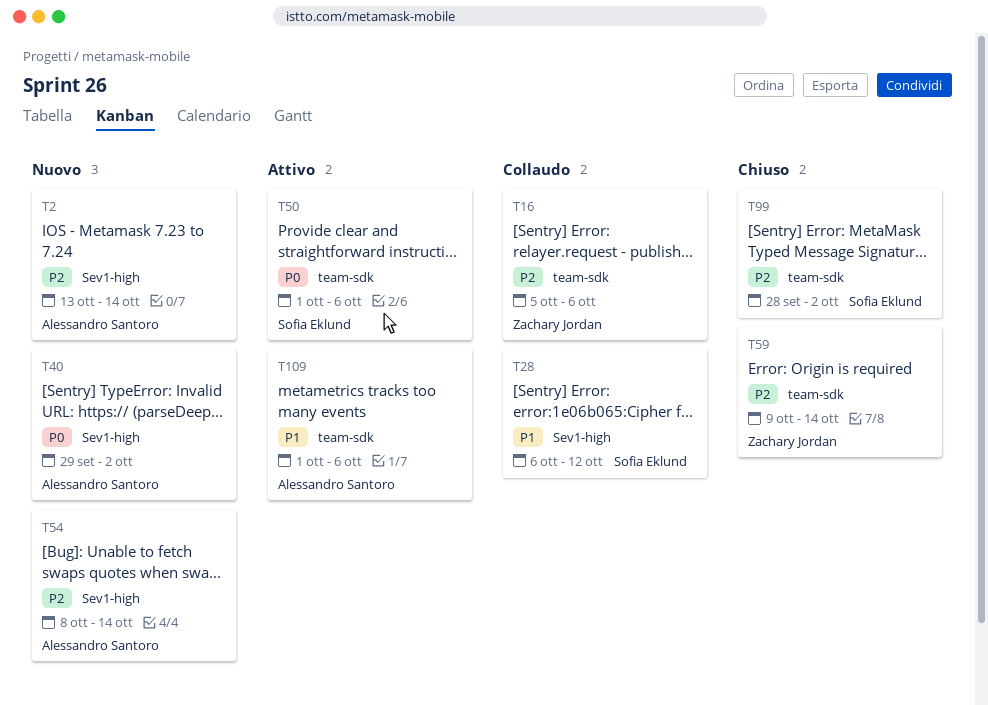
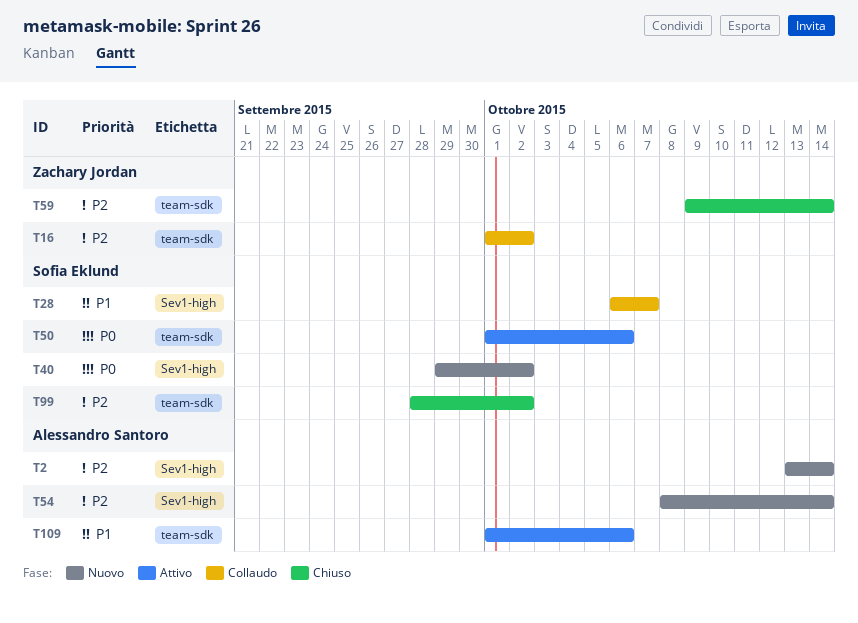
T16, start: Oct 5 -> Oct 1
T16, due: Oct 6 -> Oct 2
T28, due: Oct 12 -> Oct 7
T40, owner: Alessandro Santoro -> Sofia Eklund

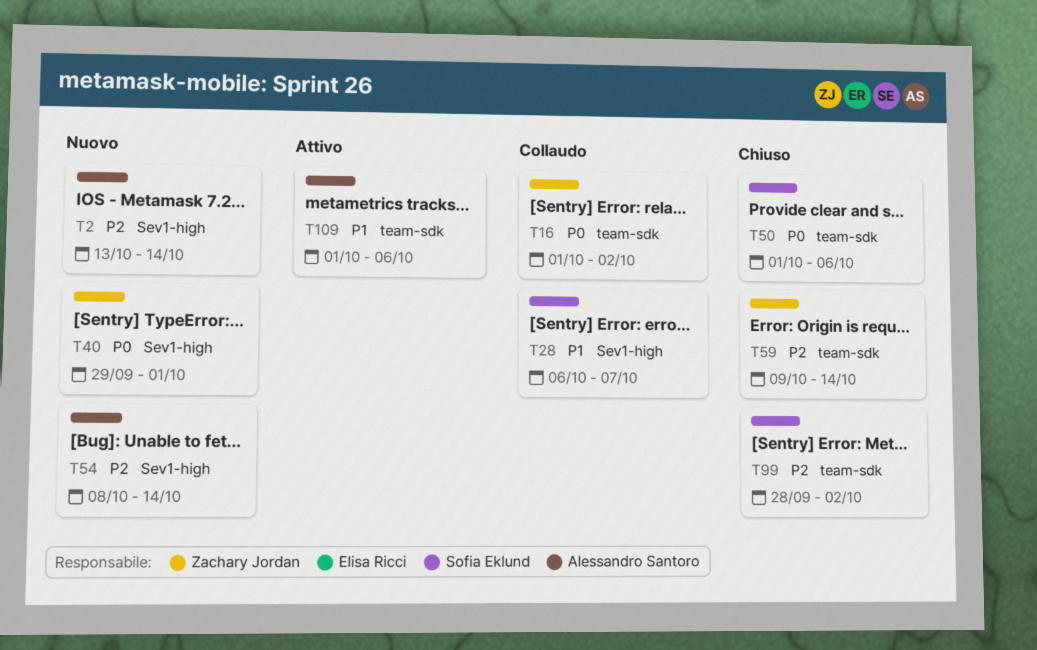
T16, priority: P2 -> P0
T40, owner: Sofia Eklund -> Zachary Jordan
T40, due: Oct 2 -> Oct 1
T50, status: Attivo -> Chiuso

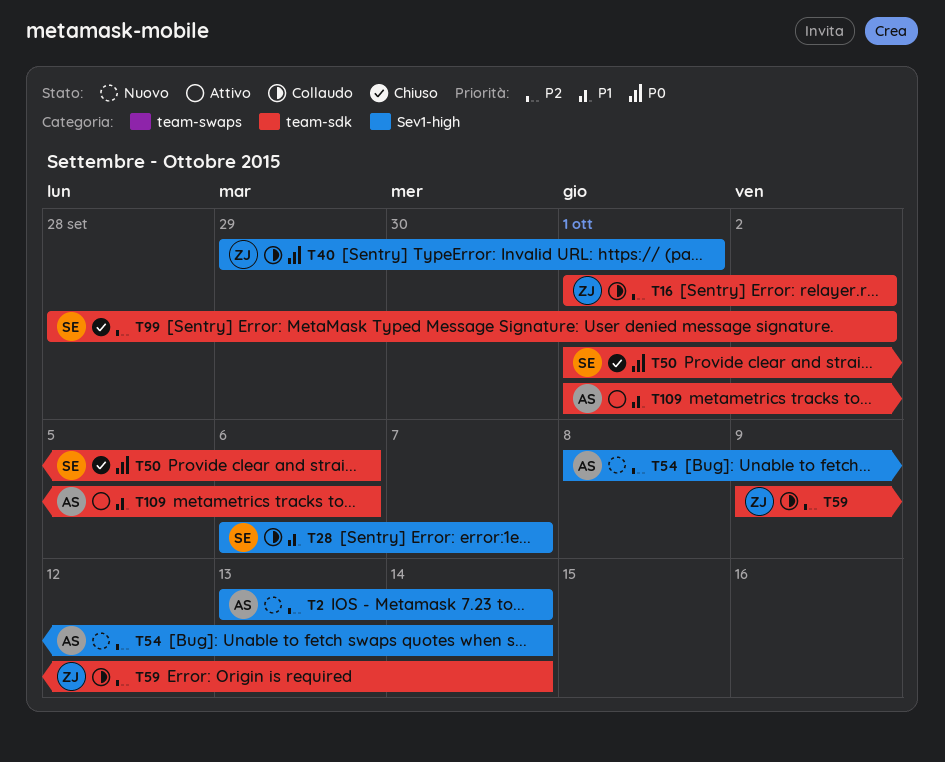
T16, priority: P0 -> P2
T40, status: Nuovo -> Collaudo
T59, status: Chiuso -> Collaudo

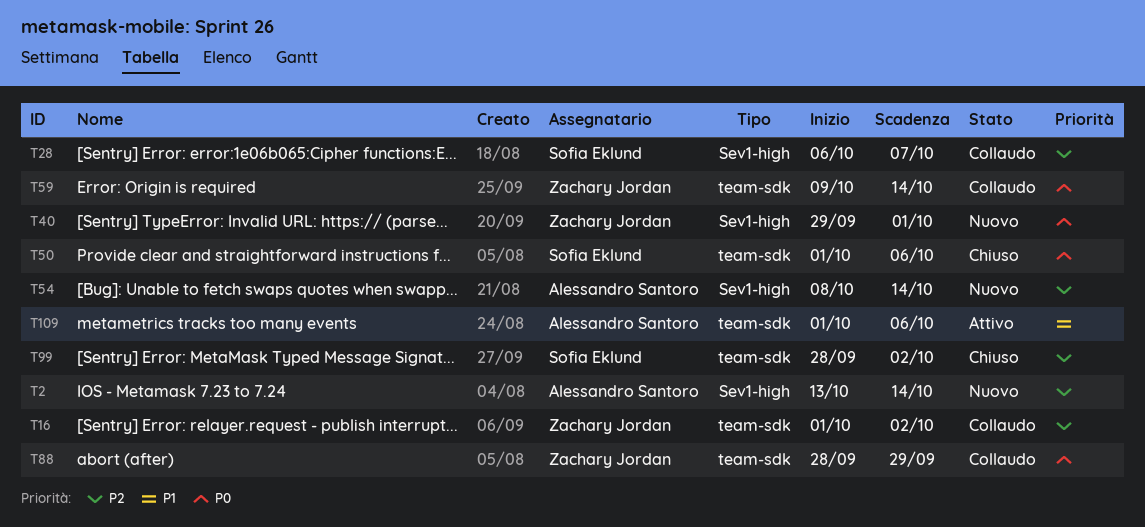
T28, priority: P1 -> P2
T40, status: Collaudo -> Nuovo
T59, priority: P2 -> P0
T88: none -> present

